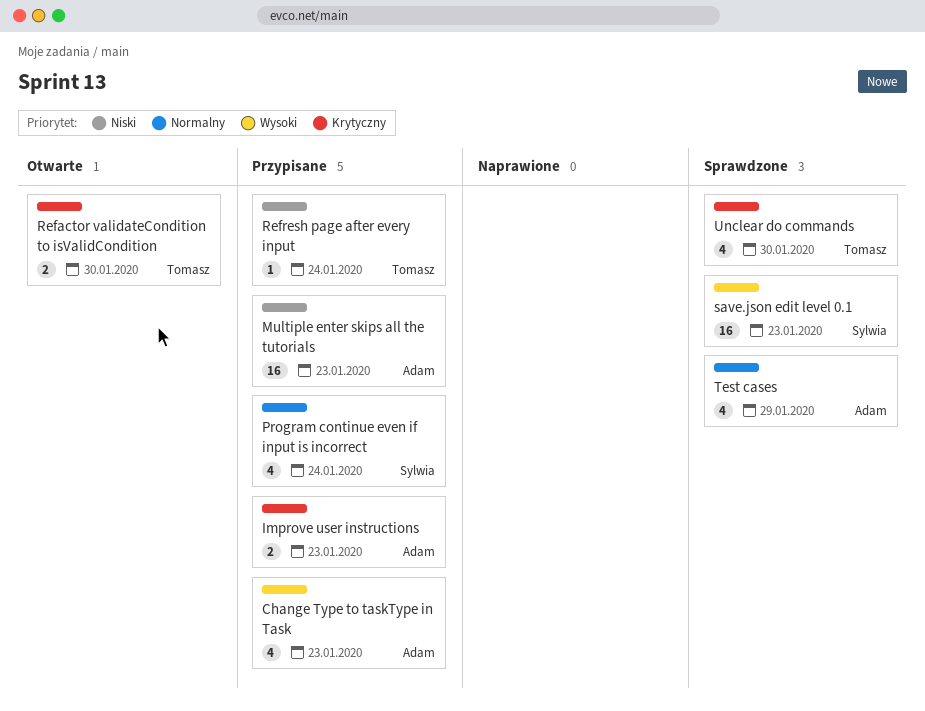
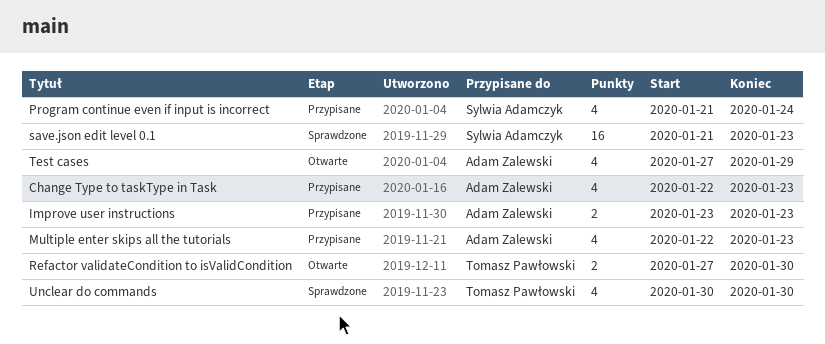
Multiple enter skips all the tutorials, estimate: 16 -> 4
Refresh page after every input: present -> none
Test cases, status: Sprawdzone -> Otwarte

